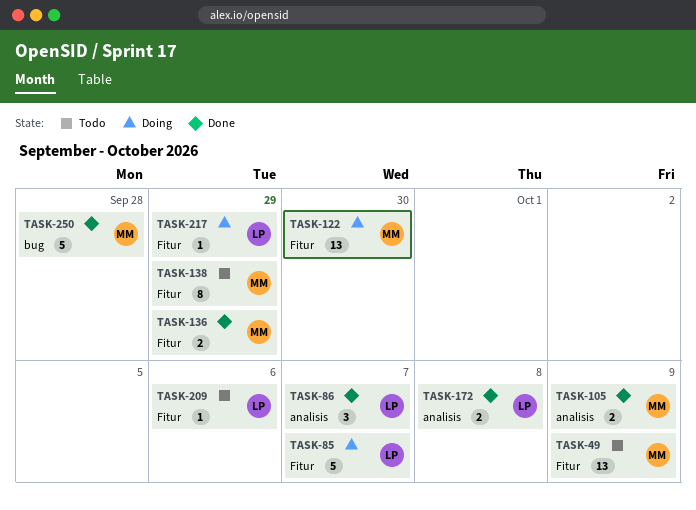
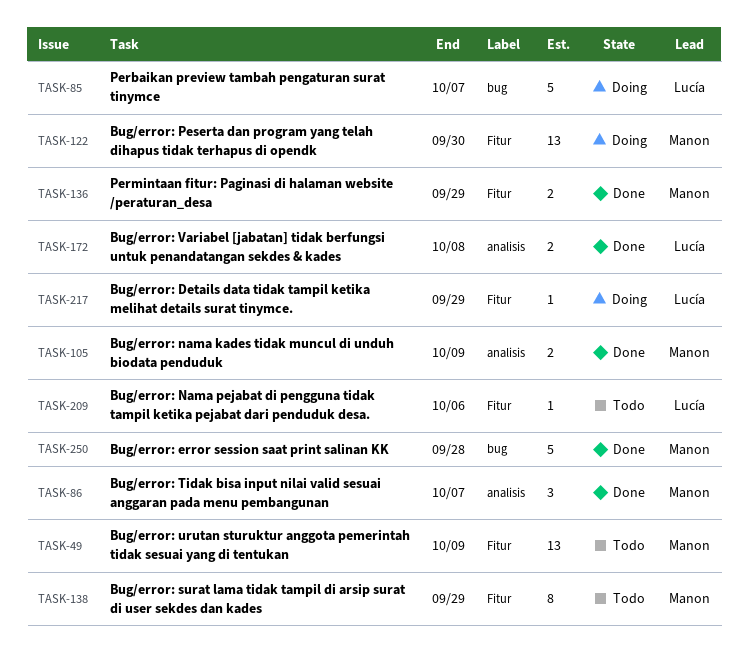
TASK-85, label: Fitur -> bug
TASK-86, owner: Lucía -> Manon

